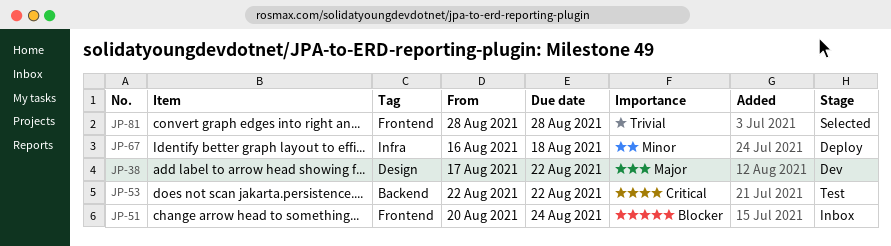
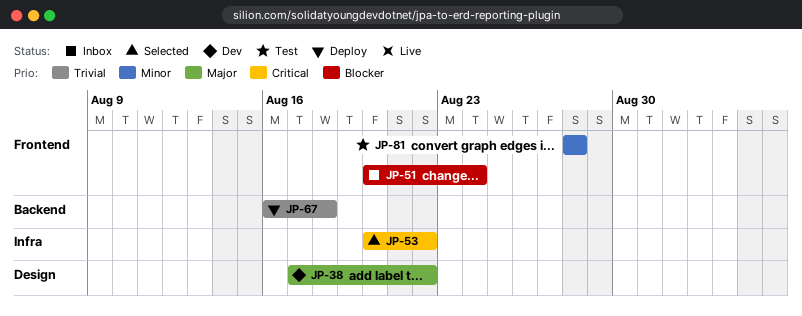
JP-53, status: Test -> Selected
JP-53, label: Backend -> Infra
JP-53, start: Aug 22 -> Aug 20
JP-67, priority: Minor -> Trivial
JP-67, label: Infra -> Backend
JP-81, status: Selected -> Test
JP-81, priority: Trivial -> Minor

